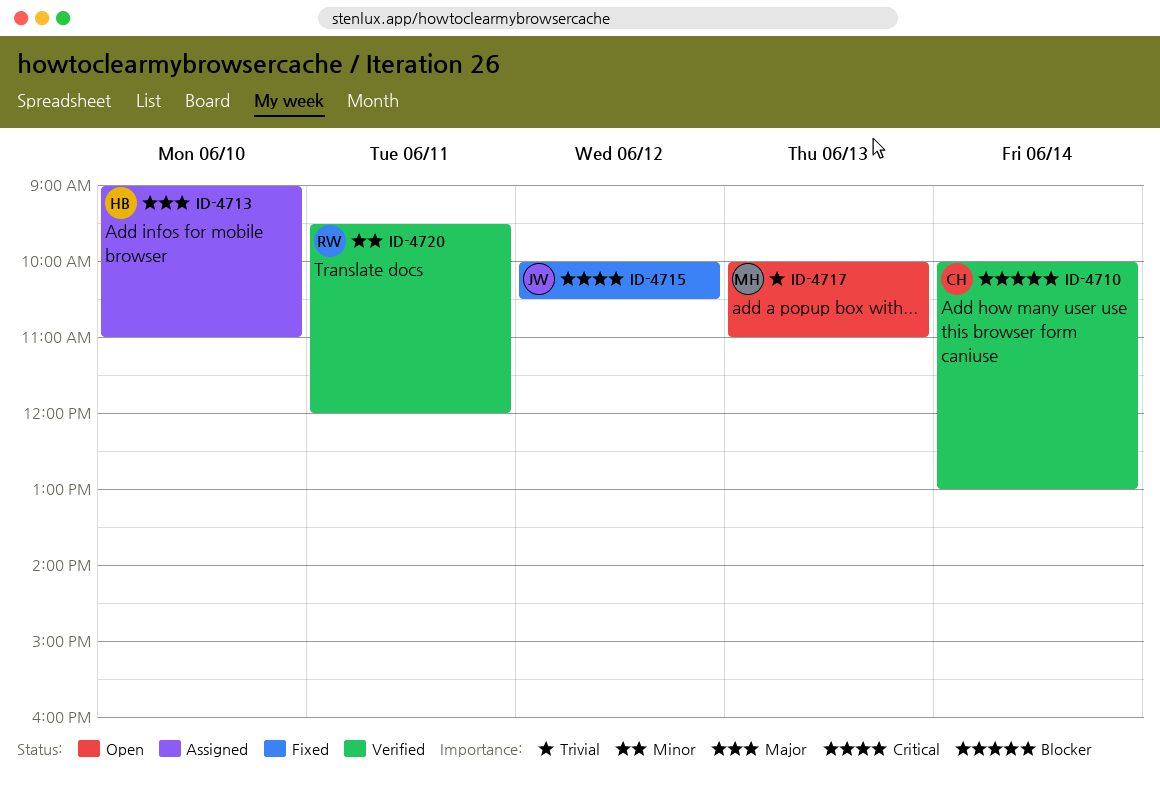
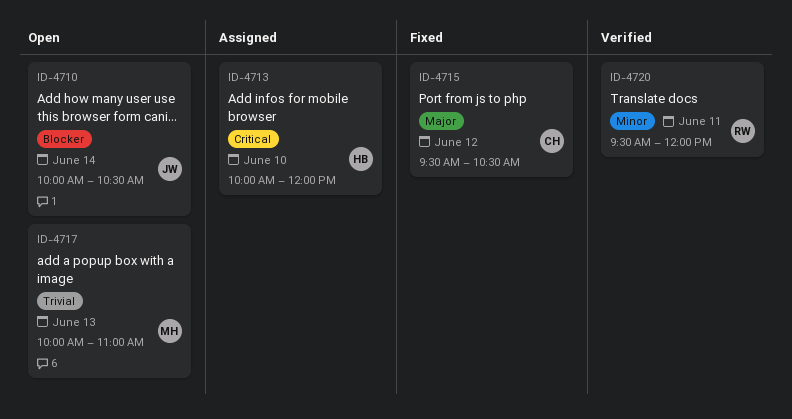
ID-4710, status: Verified -> Open
ID-4710, owner: CH -> JW
ID-4710, ends: 13:00 -> 10:30
ID-4713, priority: Major -> Critical
ID-4713, begins: 09:00 -> 10:00
ID-4713, ends: 11:00 -> 12:00
ID-4715, owner: JW -> CH
ID-4715, priority: Critical -> Major
ID-4715, begins: 10:00 -> 09:30

